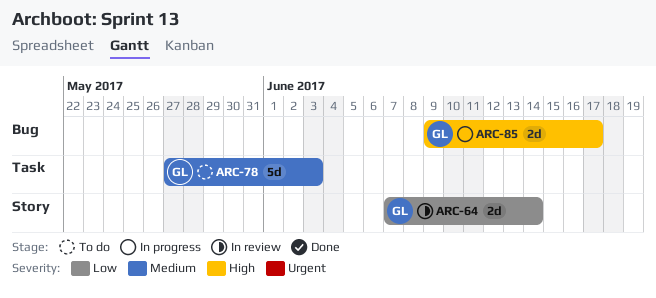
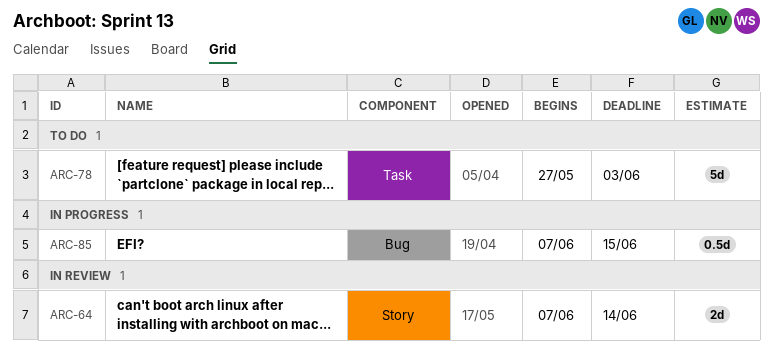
ARC-85, estimate: 2d -> 0.5d
ARC-85, start: Jun 9 -> Jun 7
ARC-85, due: Jun 17 -> Jun 15

